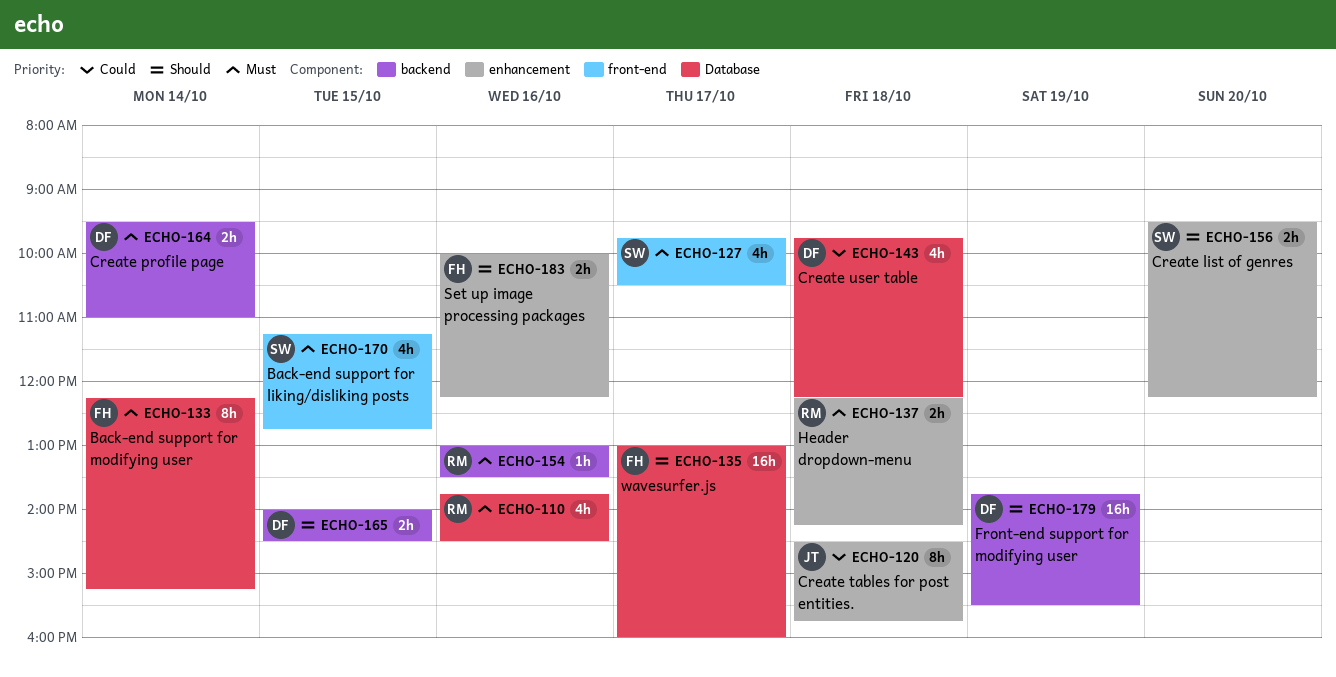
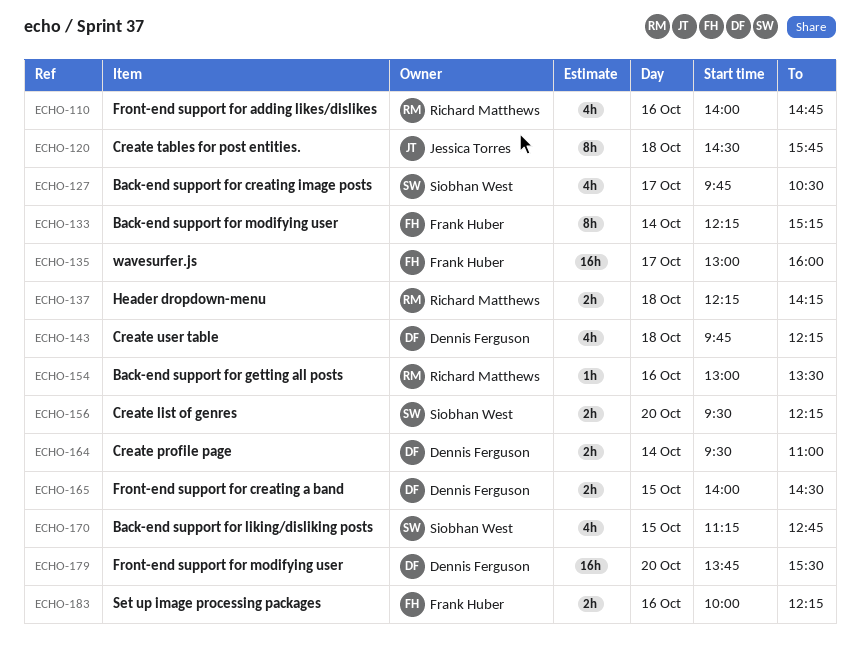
ECHO-110, begins: 13:45 -> 14:00
ECHO-110, ends: 14:30 -> 14:45
ECHO-179, day: Oct 19 -> Oct 20

